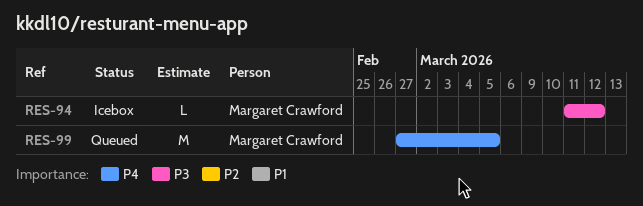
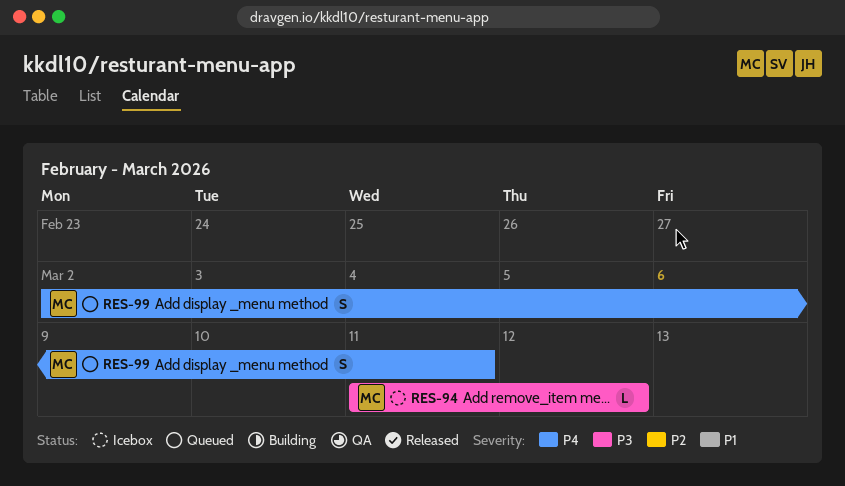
RES-99, estimate: M -> S
RES-99, start: Feb 27 -> Mar 2
RES-99, due: Mar 5 -> Mar 11

